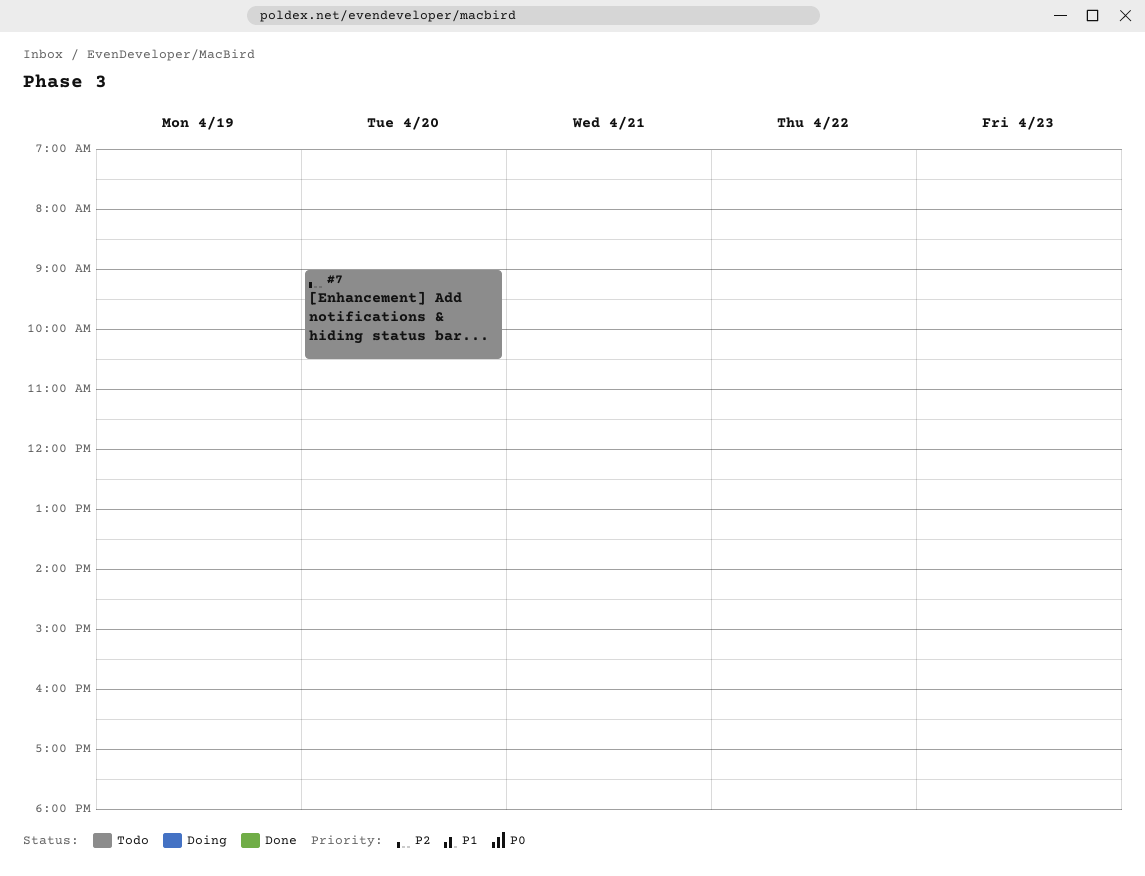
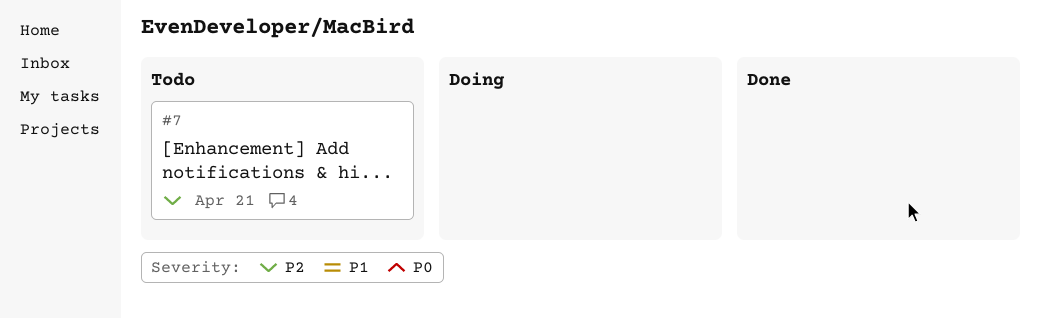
#7, day: Apr 20 -> Apr 21

